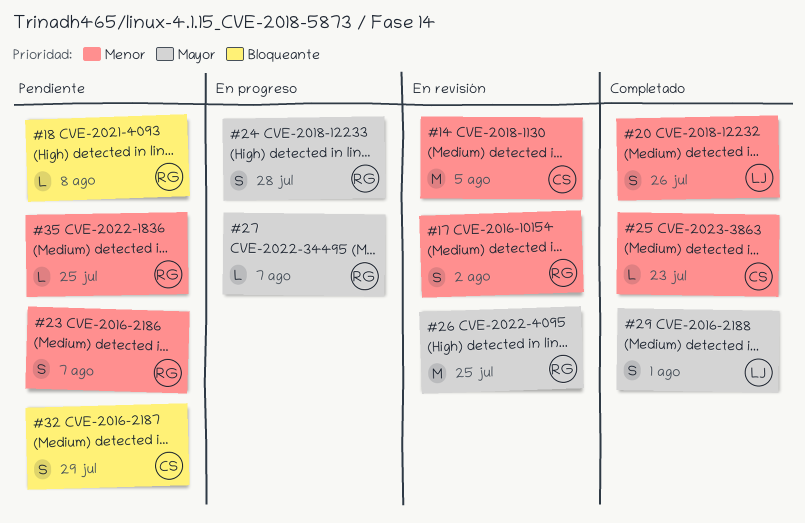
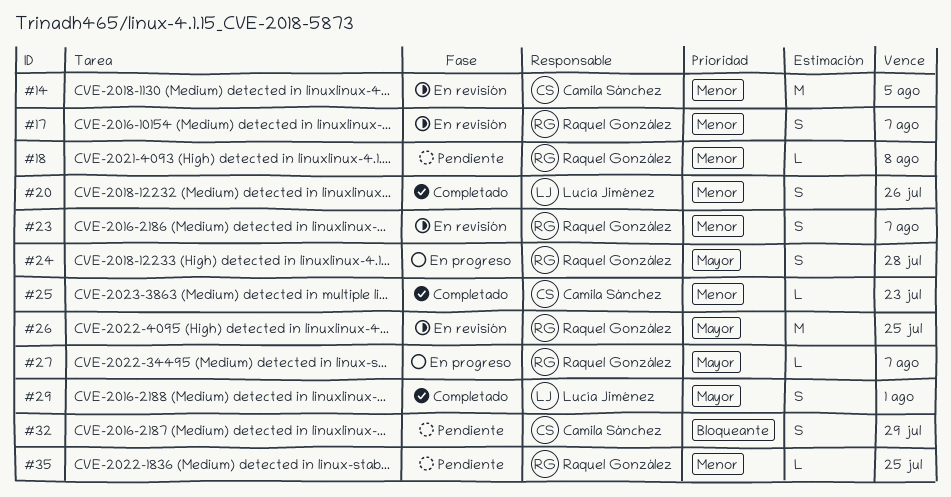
#17, due: Aug 2 -> Aug 7
#18, priority: Bloqueante -> Menor
#23, status: Pendiente -> En revisión

